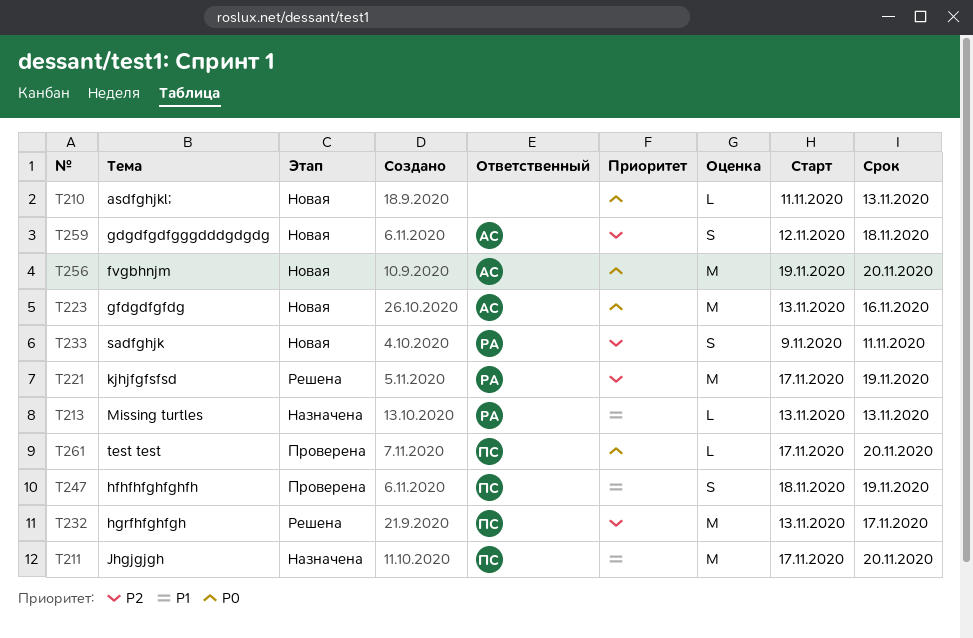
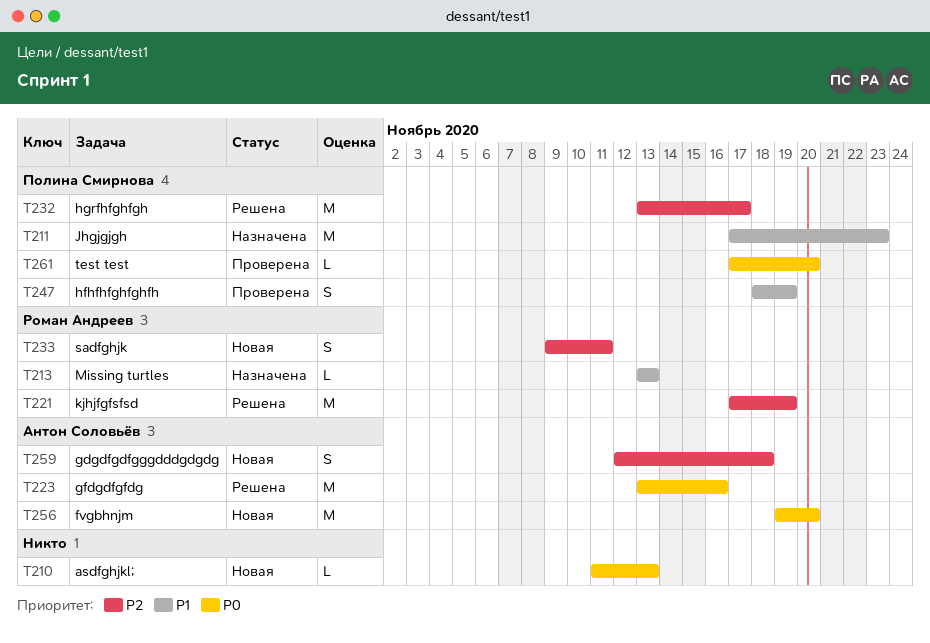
T211, due: Nov 20 -> Nov 23
T223, status: Новая -> Решена

